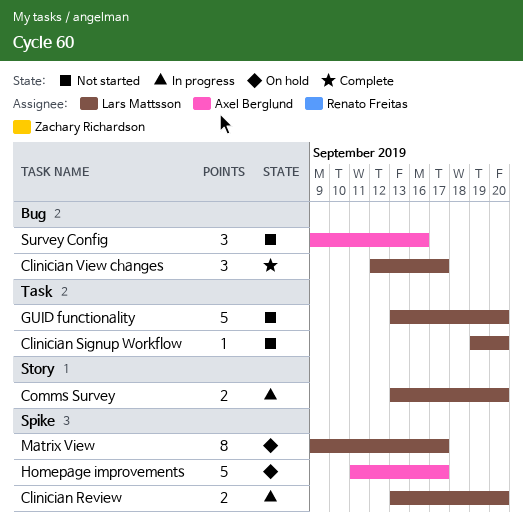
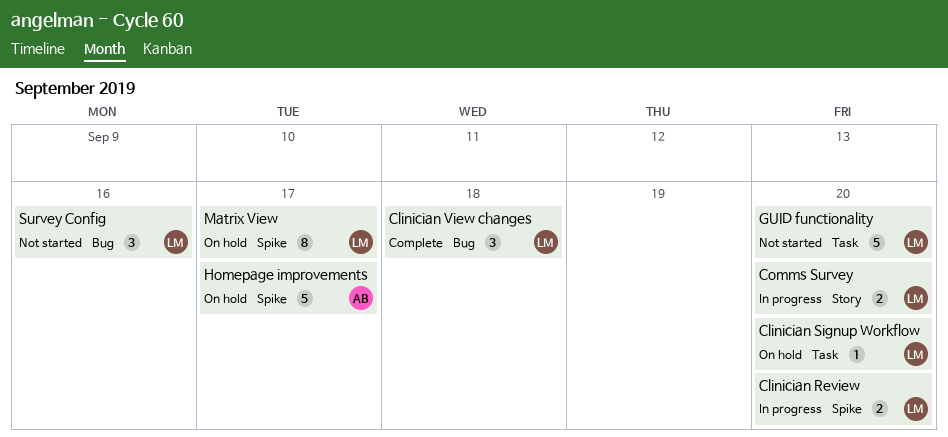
Clinician Signup Workflow, status: Not started -> On hold
Clinician View changes, due: Sep 17 -> Sep 18
Survey Config, owner: Axel Berglund -> Lars Mattsson

